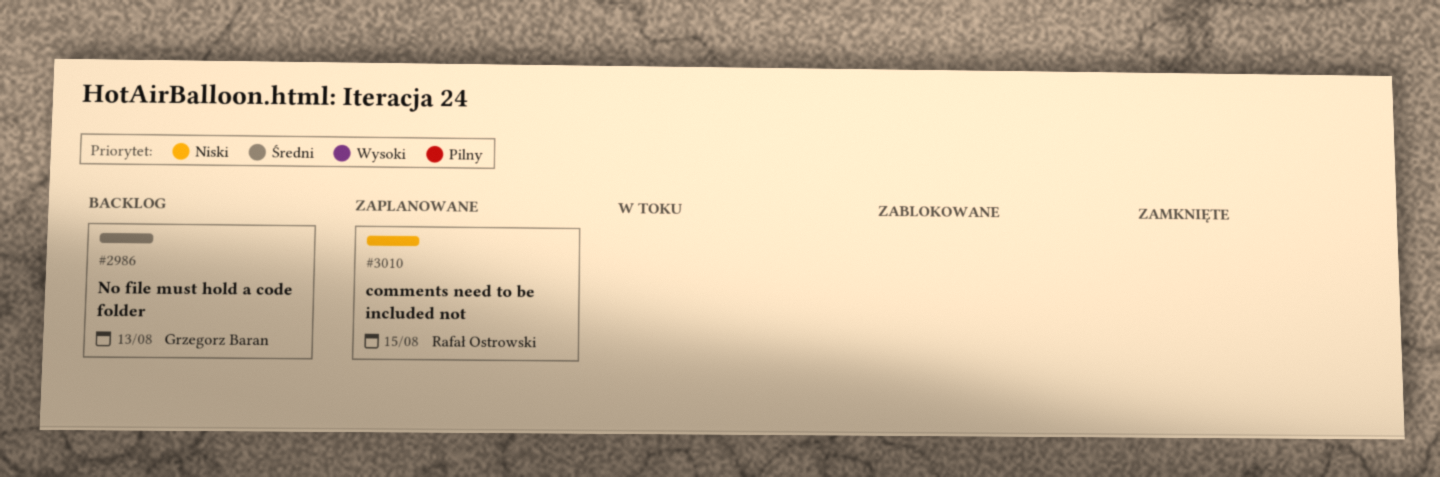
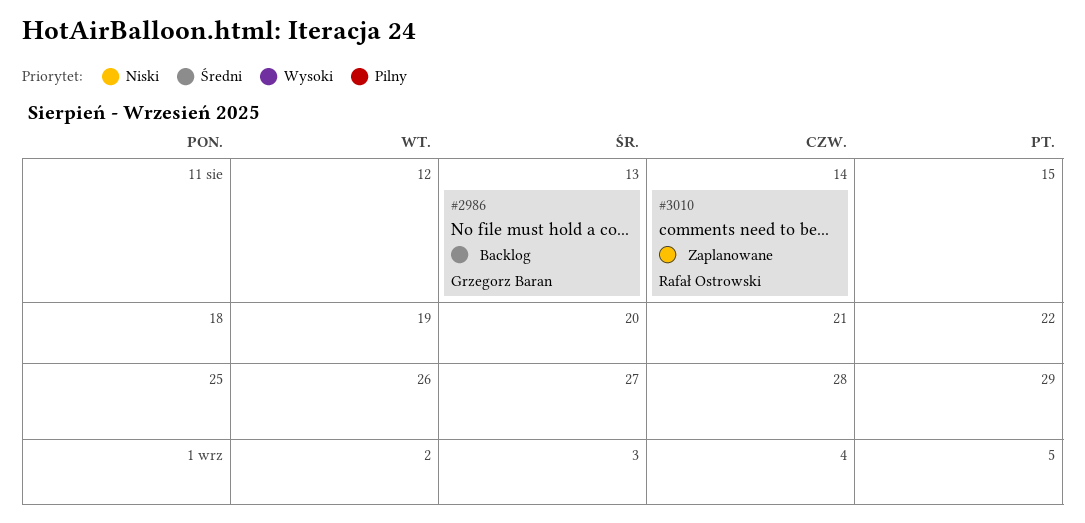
#3010, due: Aug 15 -> Aug 14

